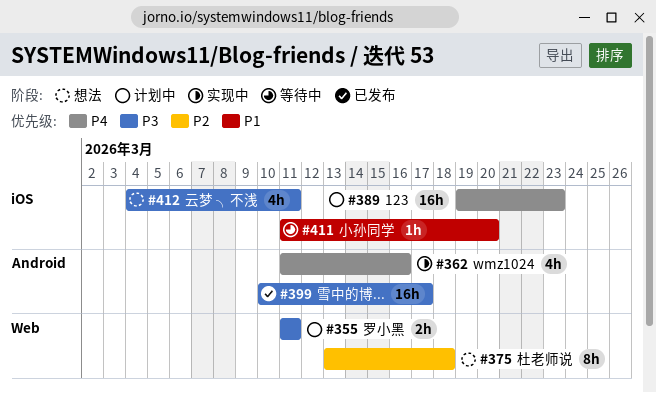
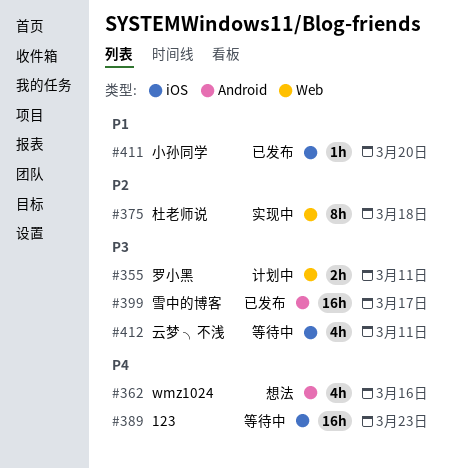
#362, status: 实现中 -> 想法
#375, status: 想法 -> 实现中
#389, status: 计划中 -> 等待中
#411, status: 等待中 -> 已发布
#412, status: 想法 -> 等待中

